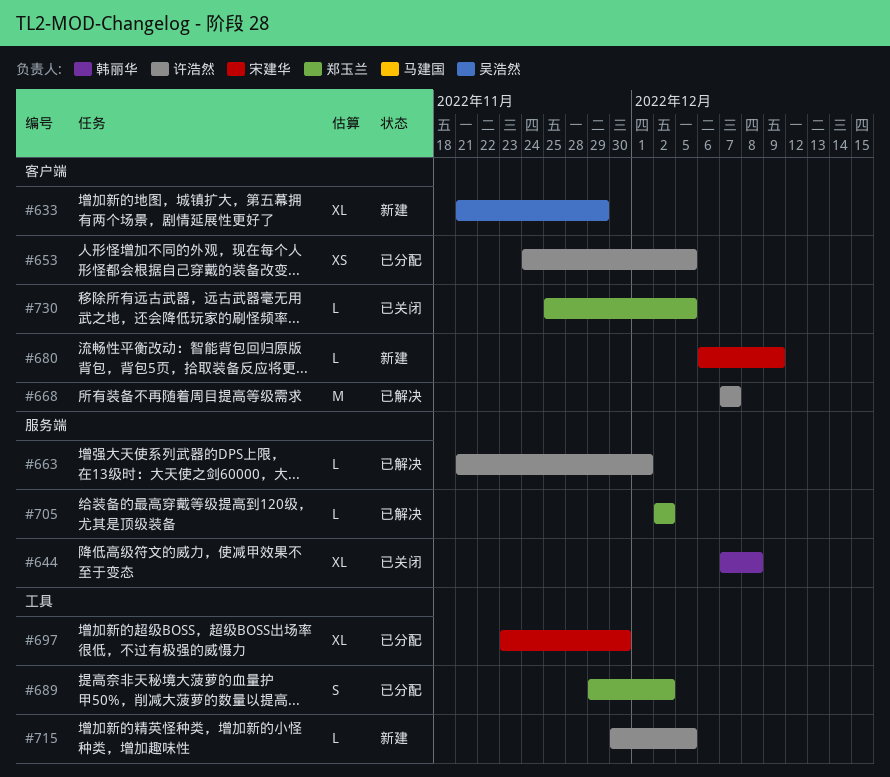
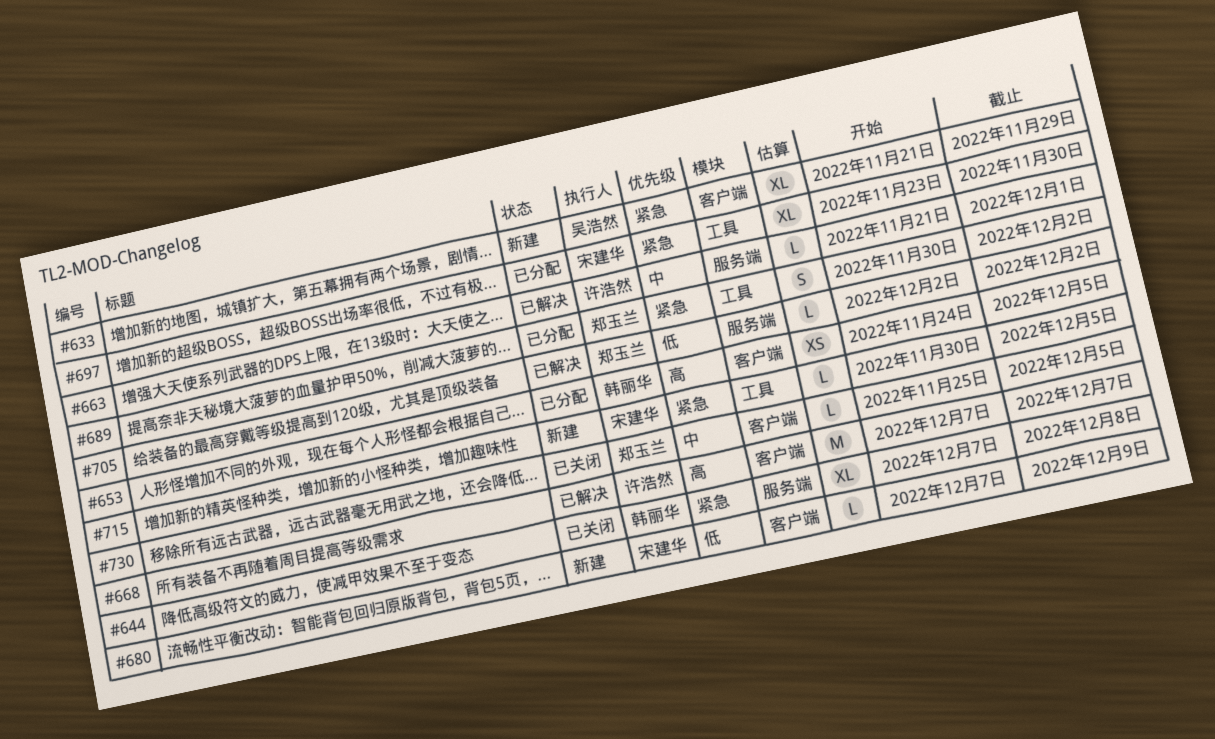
#653, owner: 许浩然 -> 韩丽华
#680, start: Dec 6 -> Dec 7
#689, start: Nov 29 -> Nov 30
#715, owner: 许浩然 -> 宋建华

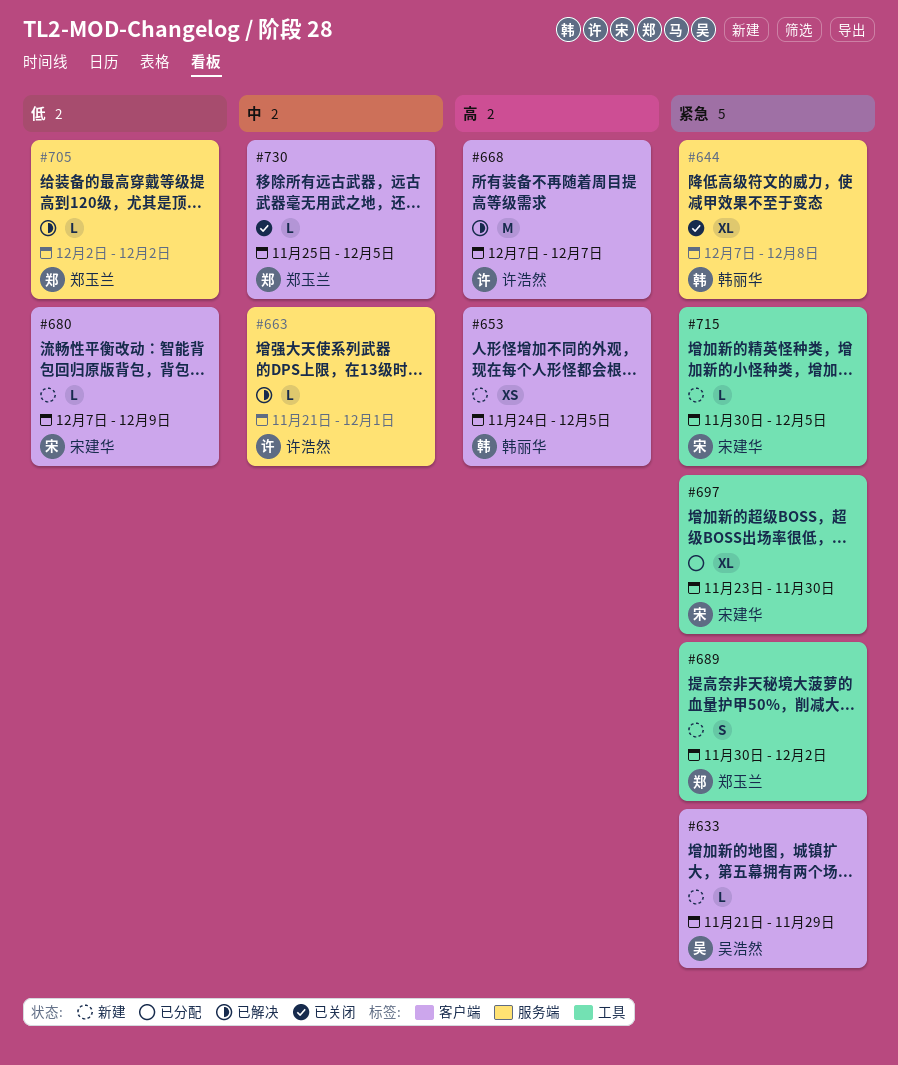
#633, estimate: XL -> L
#653, status: 已分配 -> 新建
#689, status: 已分配 -> 新建

